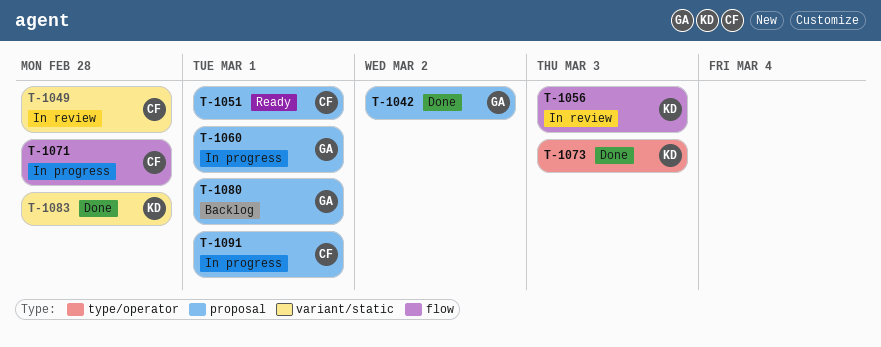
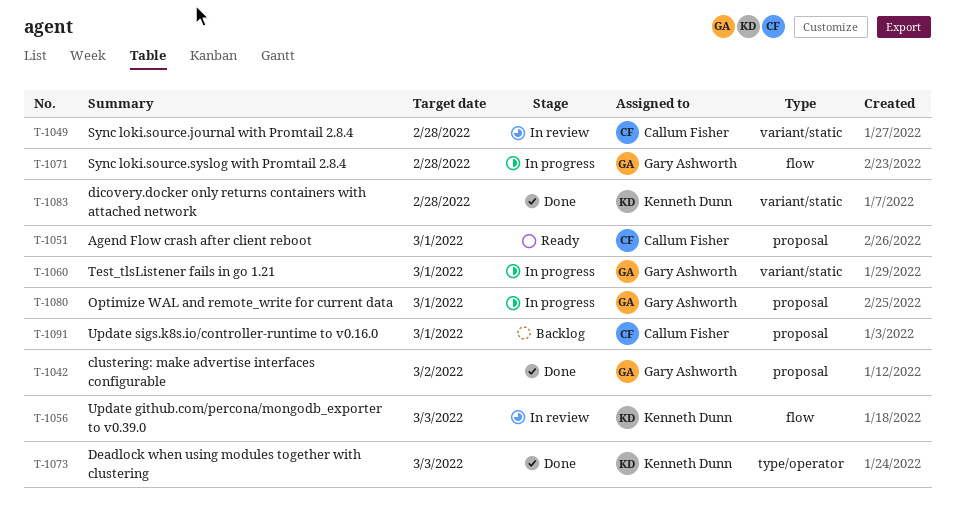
T-1060, label: proposal -> variant/static
T-1071, owner: Callum Fisher -> Gary Ashworth
T-1080, status: Backlog -> In progress
T-1091, status: In progress -> Backlog

